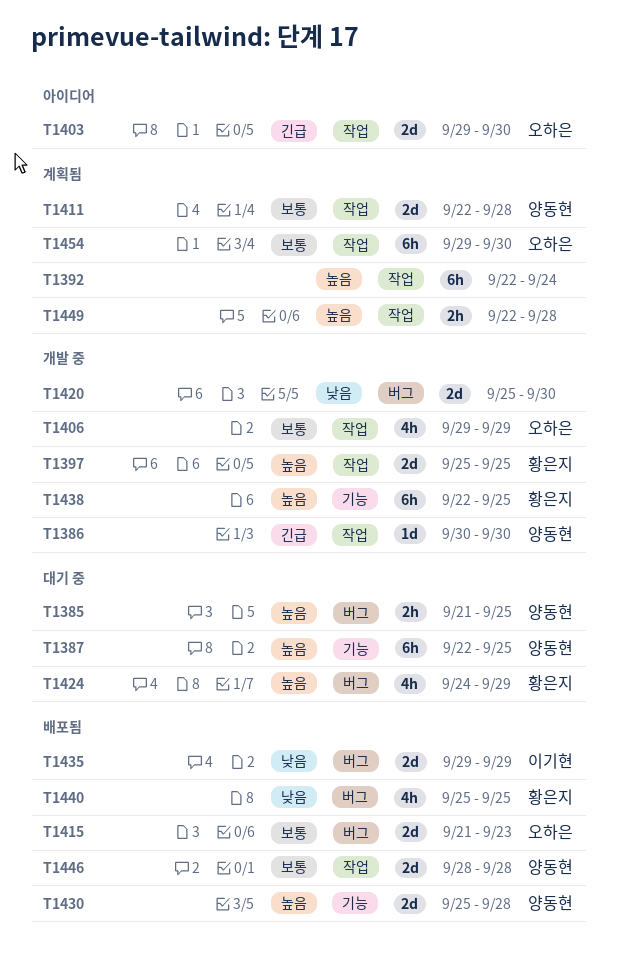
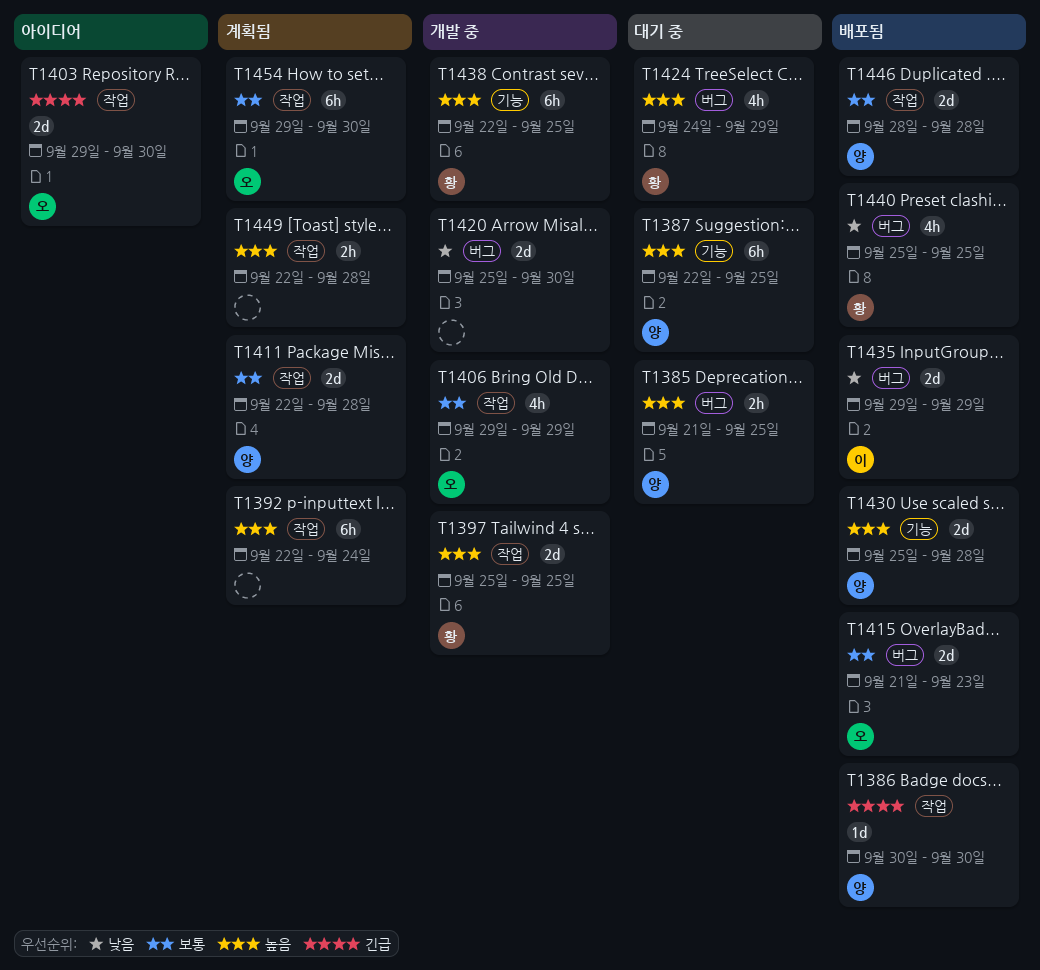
T1386, status: 개발 중 -> 배포됨

